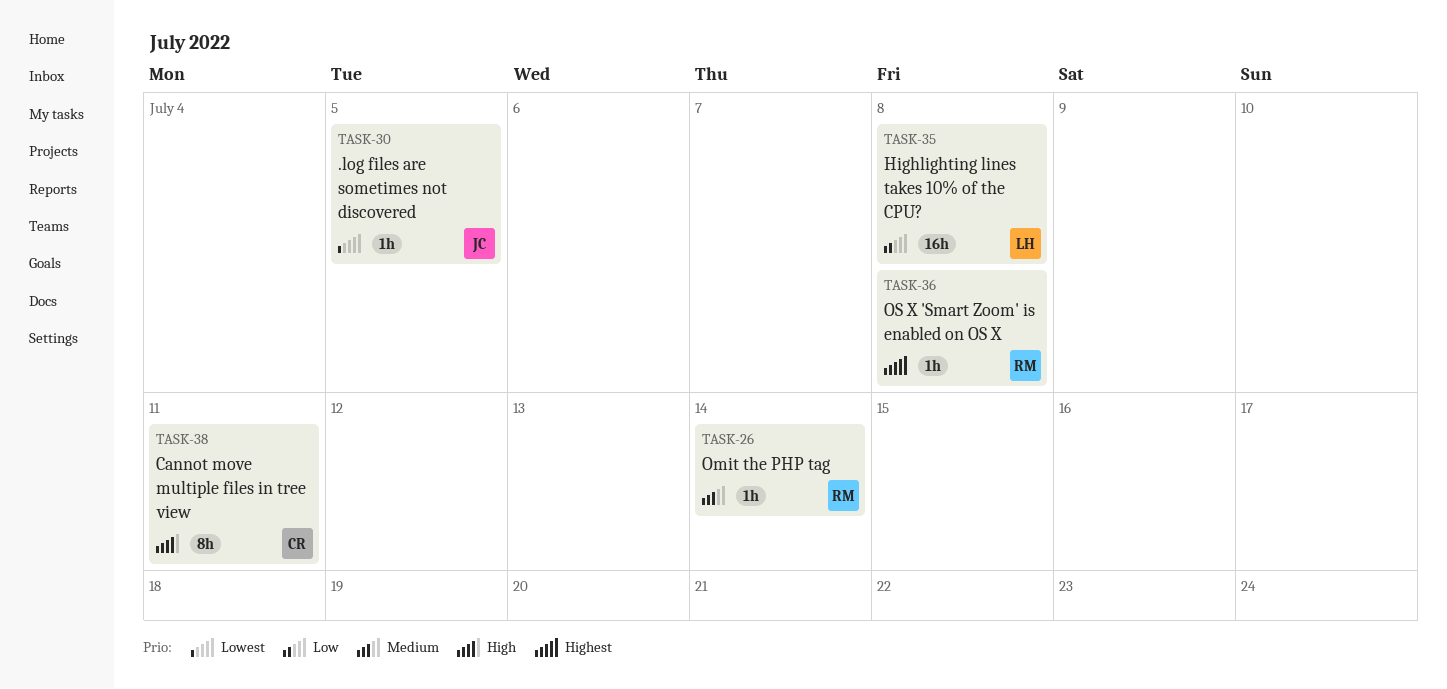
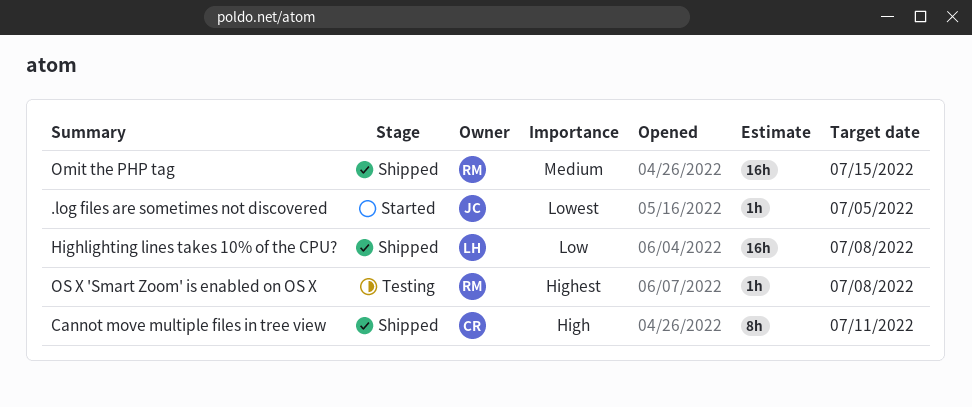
Omit the PHP tag, estimate: 1h -> 16h
Omit the PHP tag, due: Jul 14 -> Jul 15

